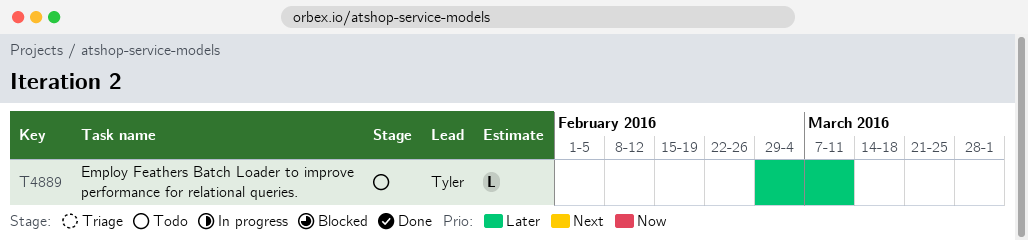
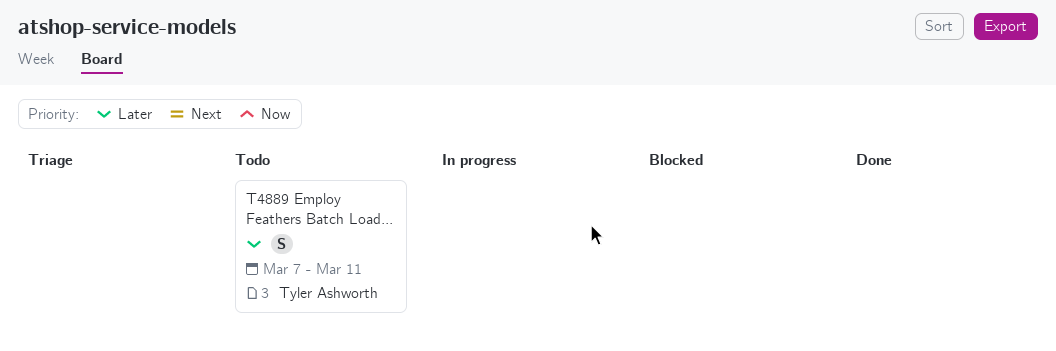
T4889, estimate: L -> S
T4889, start: Feb 29 -> Mar 7

